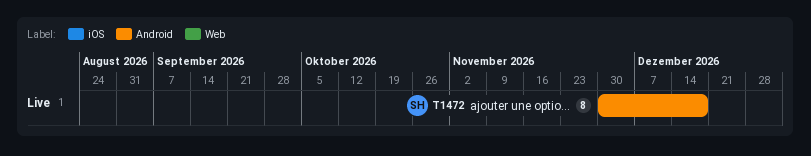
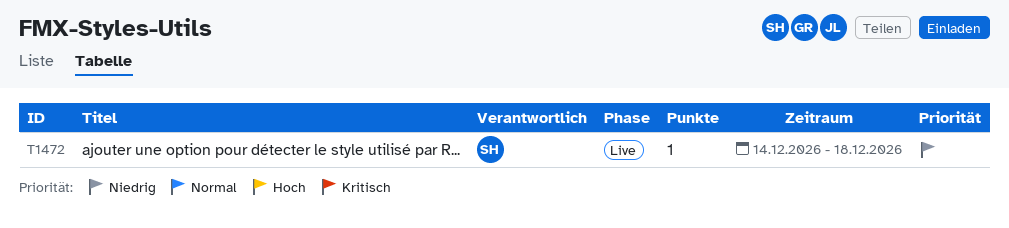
T1472, estimate: 8 -> 1
T1472, start: Nov 30 -> Dec 14

